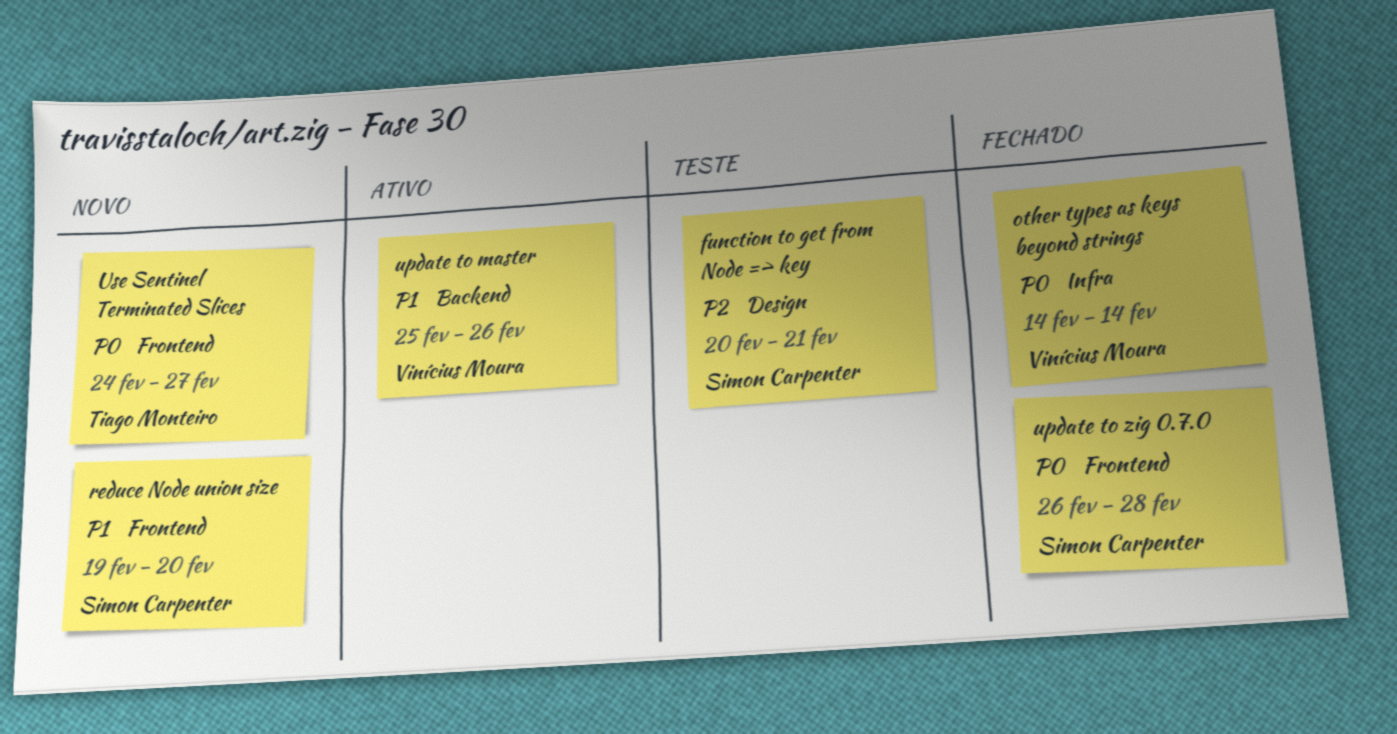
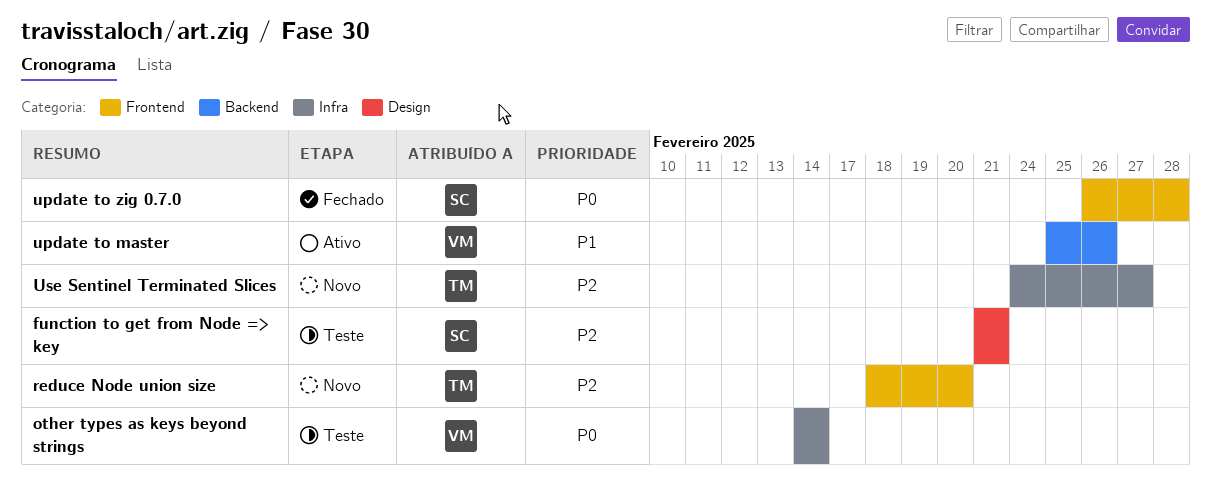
function to get from Node => key, start: Feb 20 -> Feb 21
other types as keys beyond strings, status: Fechado -> Teste
reduce Node union size, owner: Simon Carpenter -> Tiago Monteiro
reduce Node union size, priority: P1 -> P2
reduce Node union size, start: Feb 19 -> Feb 18
Use Sentinel Terminated Slices, priority: P0 -> P2
Use Sentinel Terminated Slices, label: Frontend -> Infra

